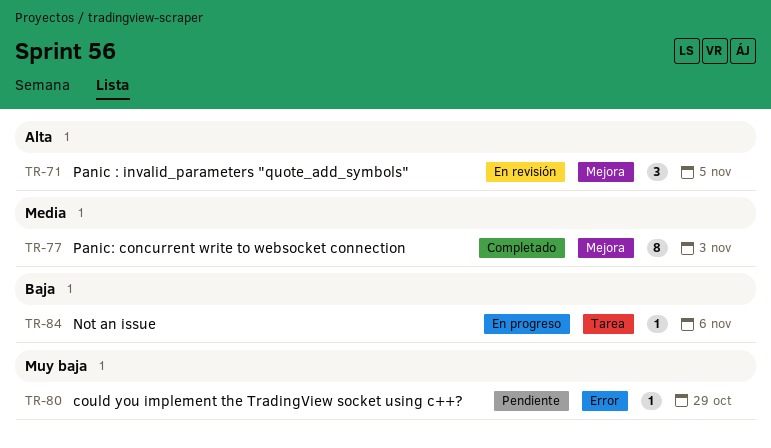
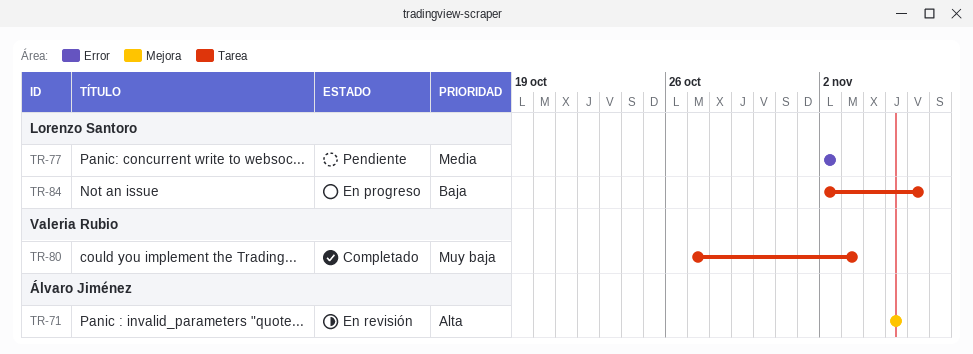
TR-77, status: Completado -> Pendiente
TR-77, label: Mejora -> Error
TR-77, due: Nov 3 -> Nov 2
TR-80, status: Pendiente -> Completado
TR-80, label: Error -> Tarea
TR-80, due: Oct 29 -> Nov 3

